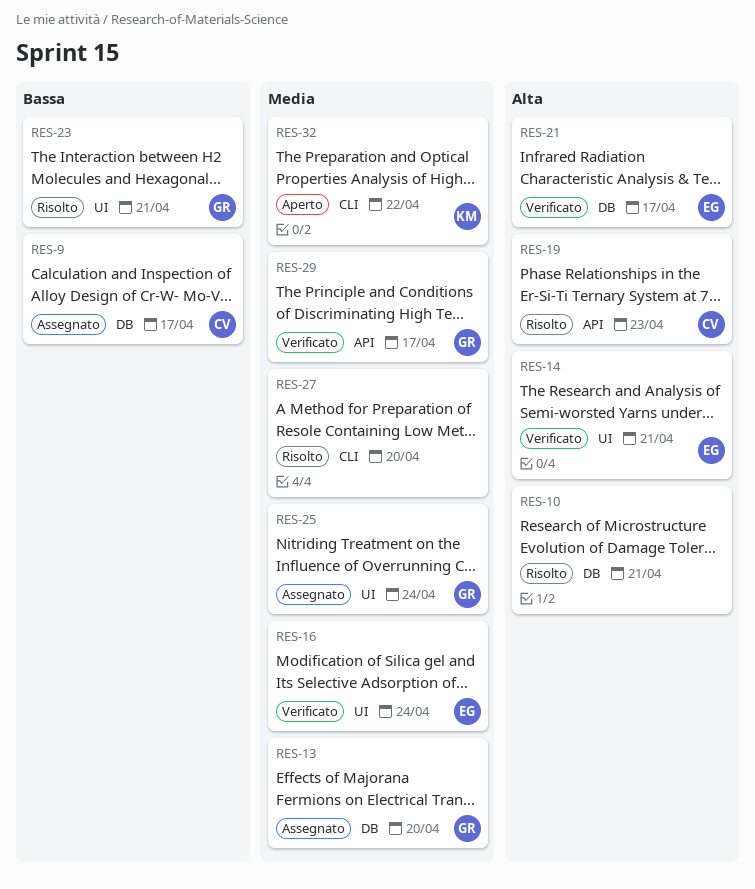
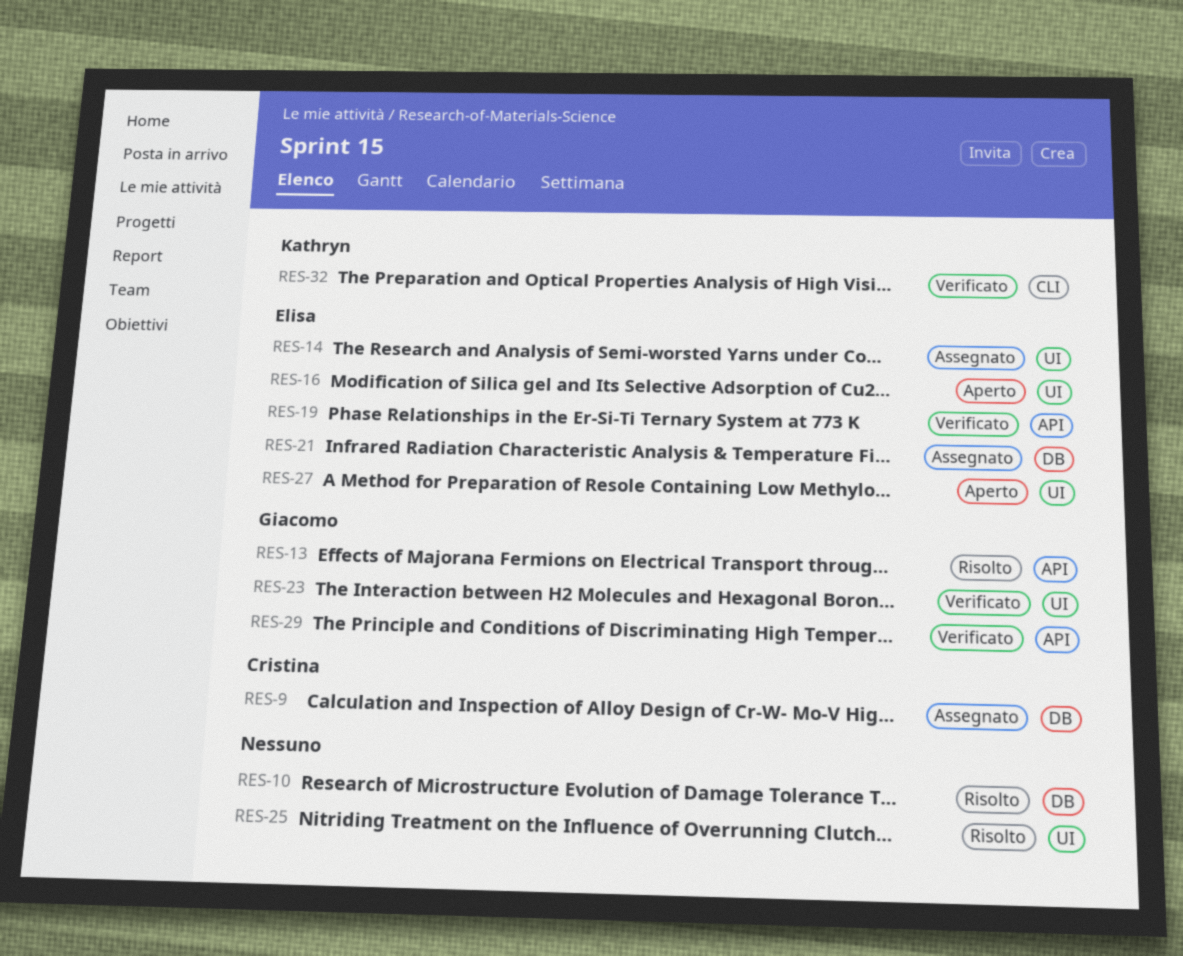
RES-13, status: Assegnato -> Risolto
RES-13, label: DB -> API
RES-14, status: Verificato -> Assegnato
RES-16, status: Verificato -> Aperto
RES-19, status: Risolto -> Verificato
RES-19, owner: Cristina -> Elisa
RES-21, status: Verificato -> Assegnato
RES-23, status: Risolto -> Verificato
RES-25, status: Assegnato -> Risolto
RES-25, owner: Giacomo -> none
RES-27, status: Risolto -> Aperto
RES-27, owner: none -> Elisa
RES-27, label: CLI -> UI
RES-32, status: Aperto -> Verificato

